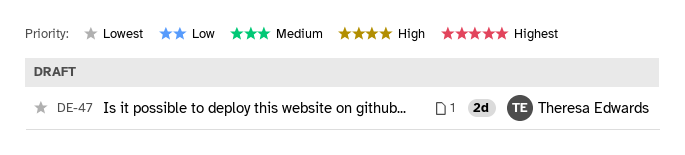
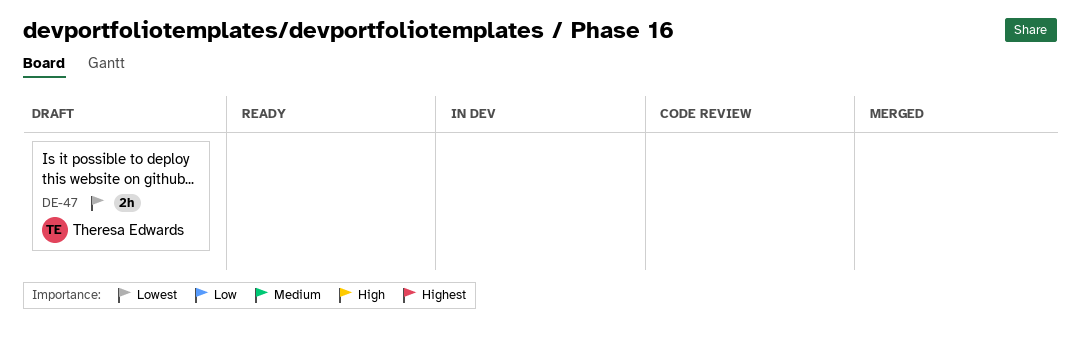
DE-47, estimate: 2d -> 2h

